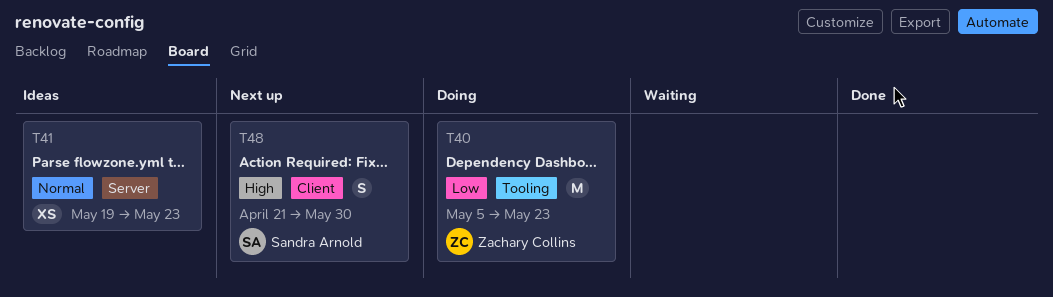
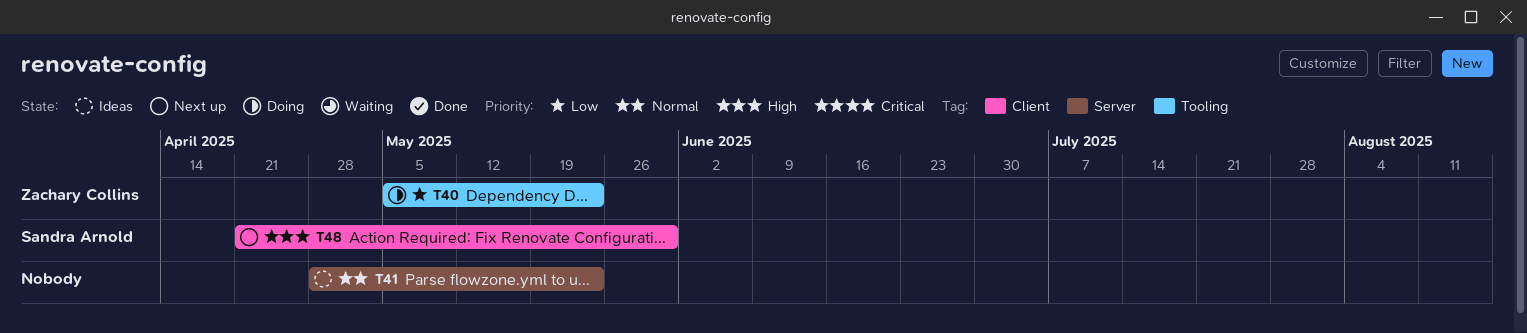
T41, start: May 19 -> Apr 28

